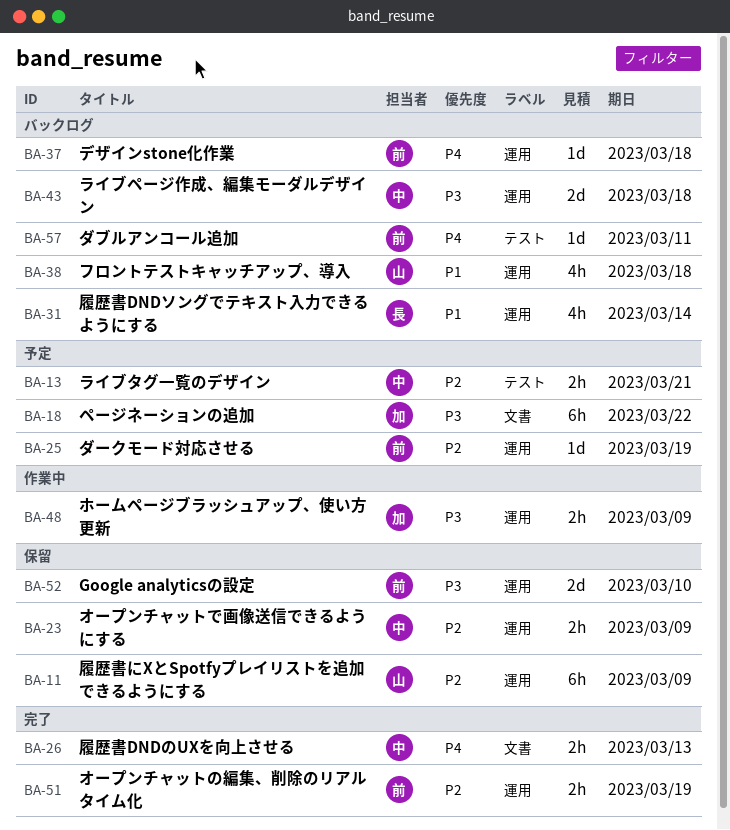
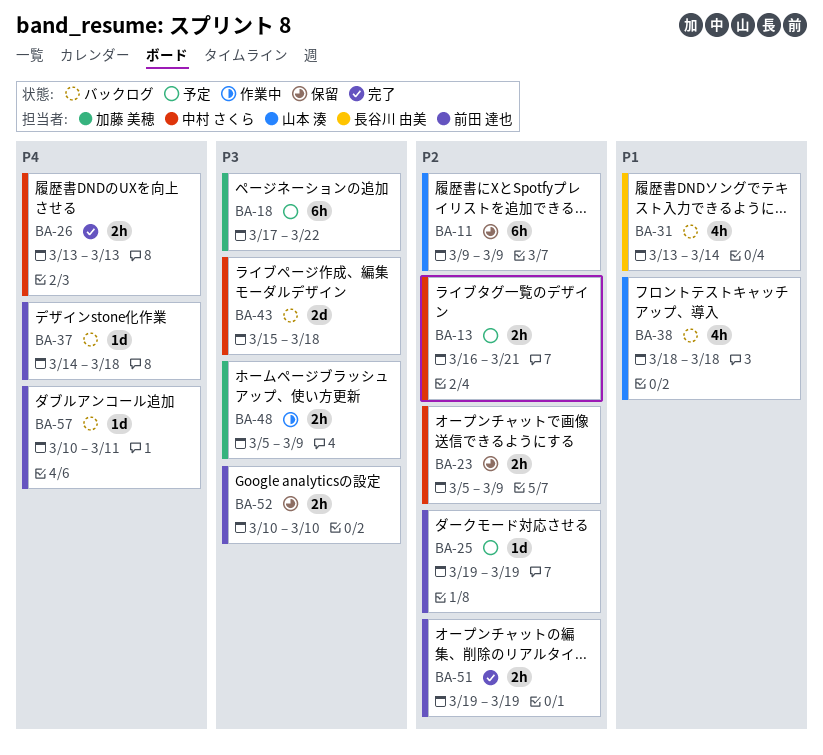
BA-52, estimate: 2d -> 2h

